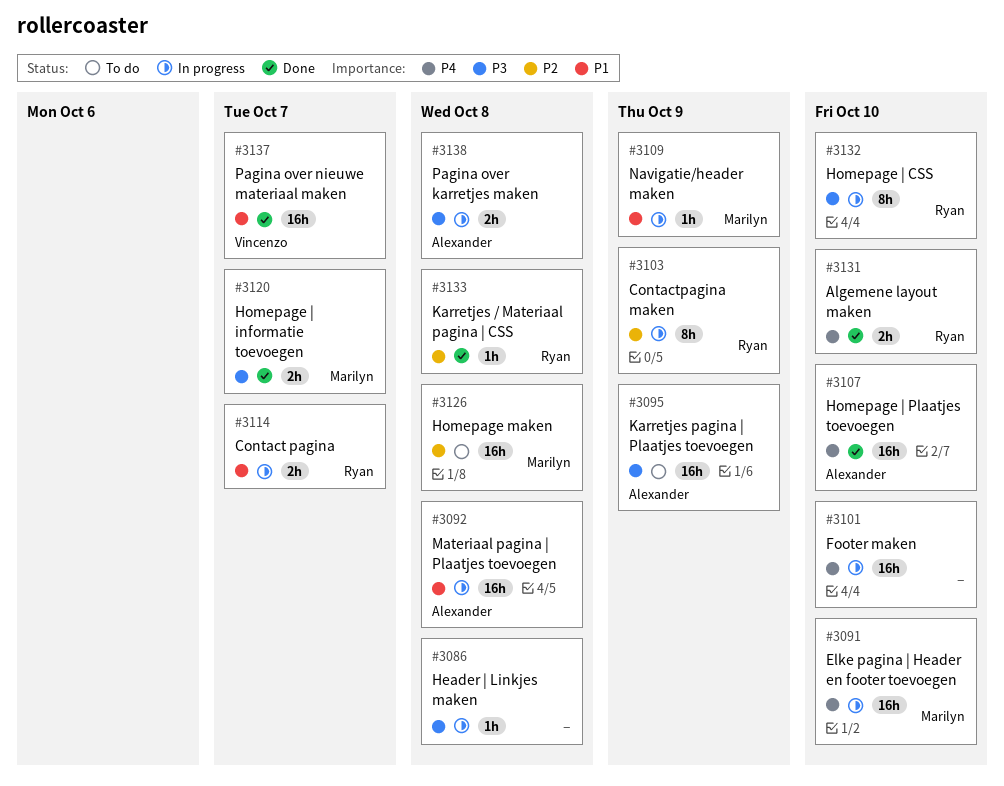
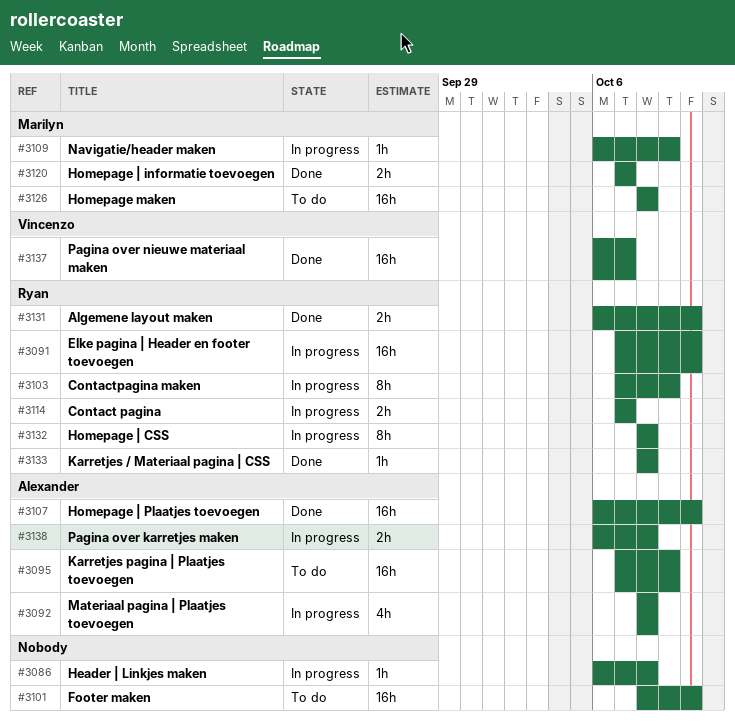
#3091, owner: Marilyn -> Ryan
#3092, estimate: 16h -> 4h
#3101, status: In progress -> To do
#3132, due: Oct 10 -> Oct 8

